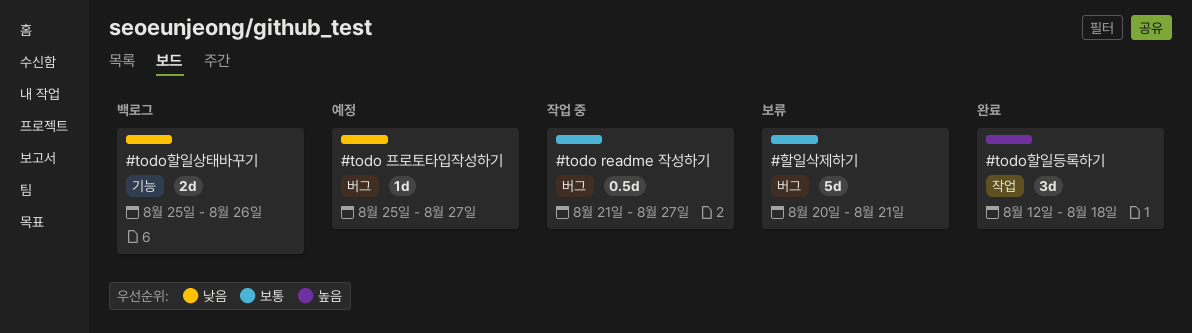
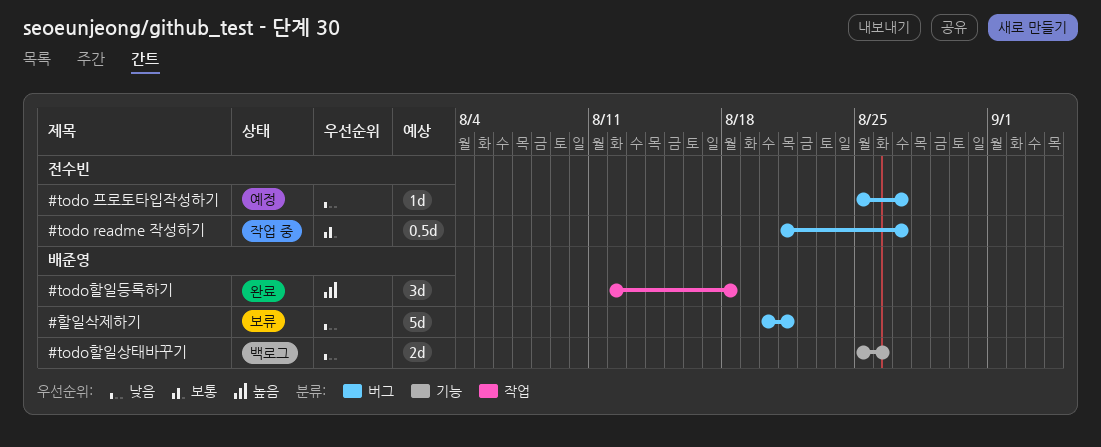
#할일삭제하기, priority: 보통 -> 낮음

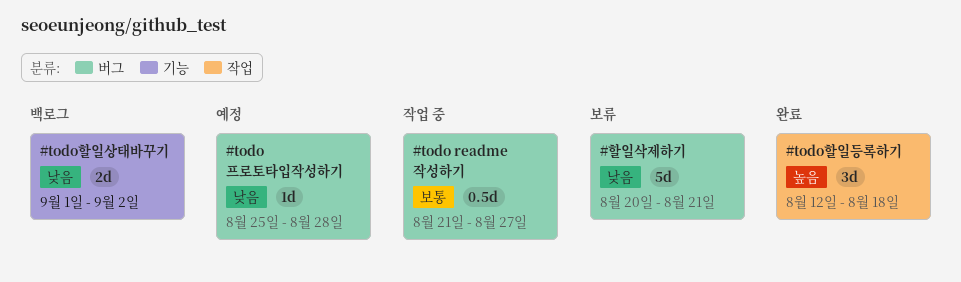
#todo 프로토타입작성하기, due: Aug 27 -> Aug 28
#todo할일상태바꾸기, start: Aug 25 -> Sep 1
#todo할일상태바꾸기, due: Aug 26 -> Sep 2

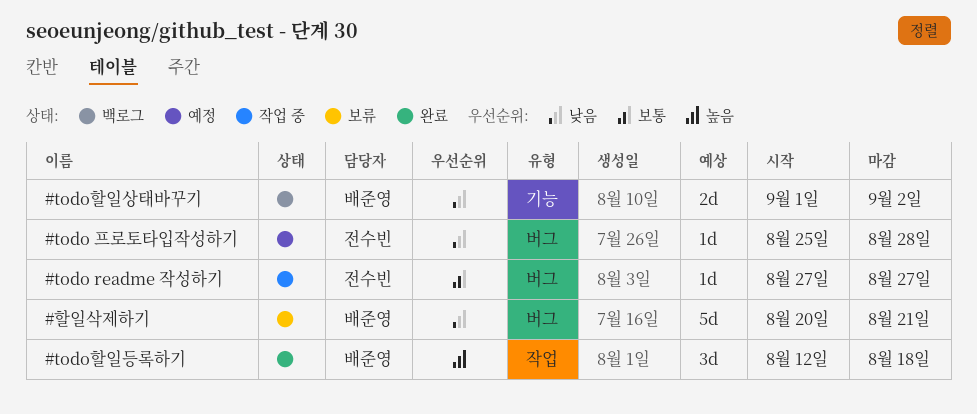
#todo readme 작성하기, estimate: 0.5d -> 1d
#todo readme 작성하기, start: Aug 21 -> Aug 27

